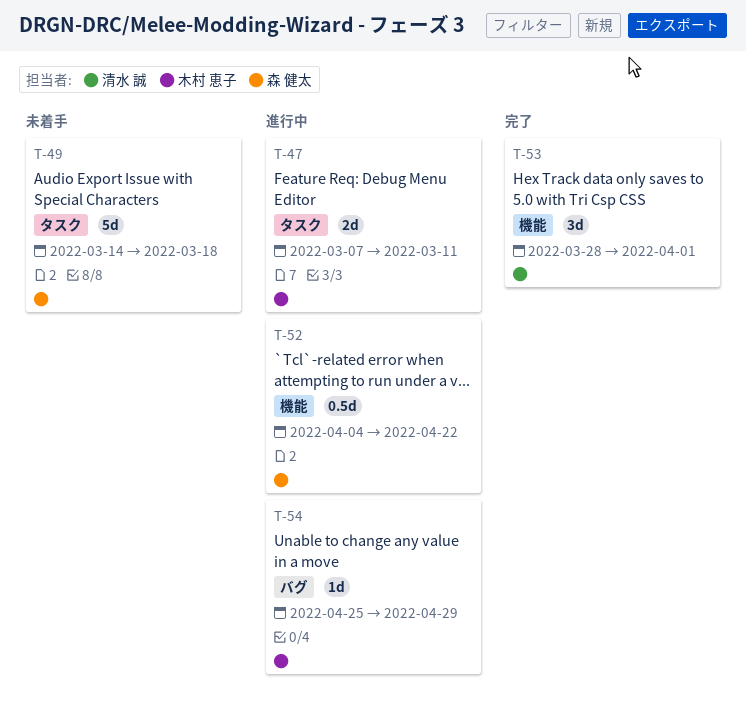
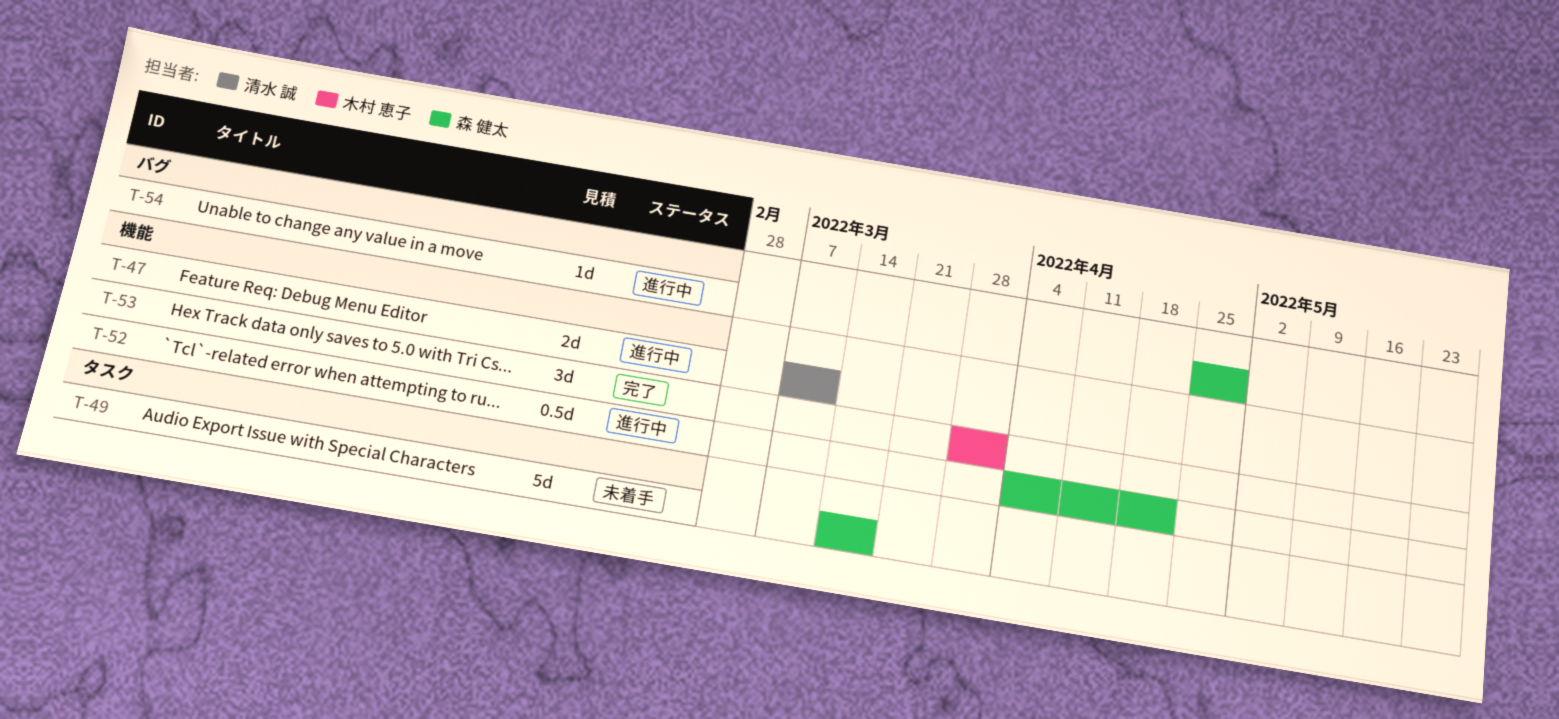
T-47, owner: 木村 恵子 -> 清水 誠
T-47, label: タスク -> 機能
T-53, owner: 清水 誠 -> 木村 恵子
T-54, owner: 木村 恵子 -> 森 健太

